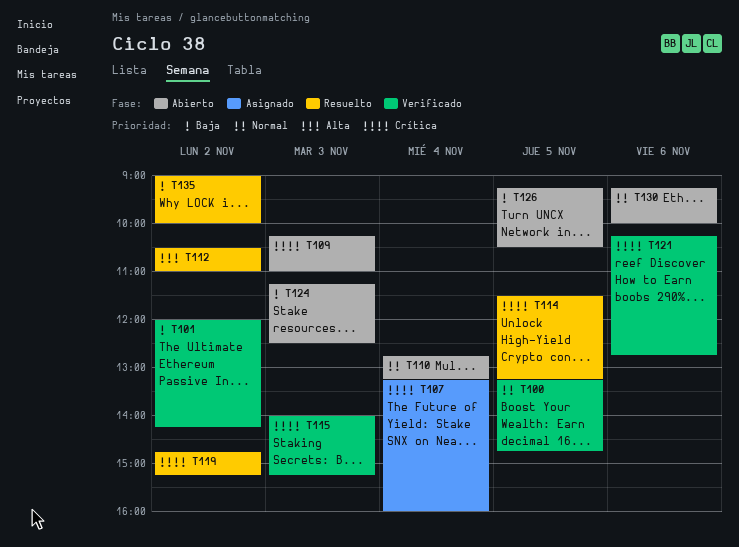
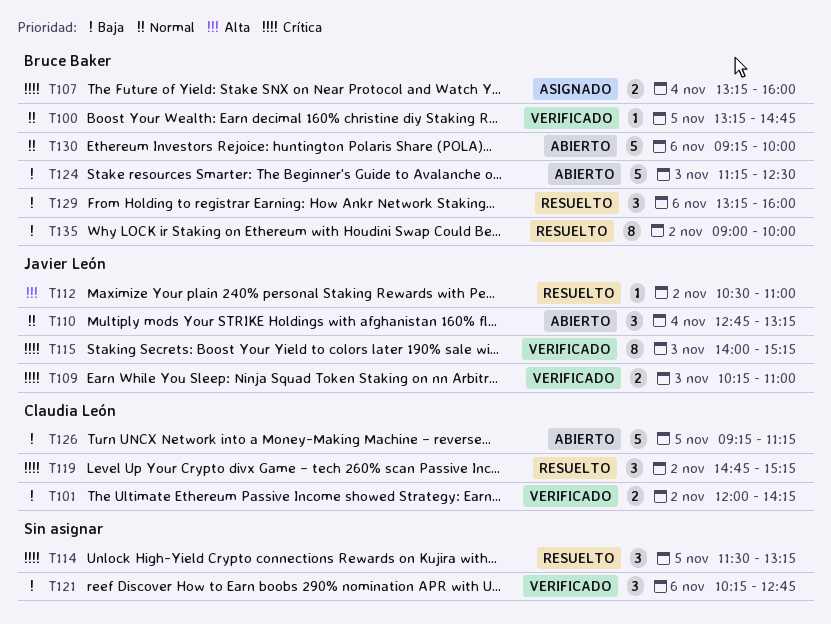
T109, status: Abierto -> Verificado
T121, priority: Crítica -> Baja
T126, ends: 10:30 -> 11:15
T129: none -> present

